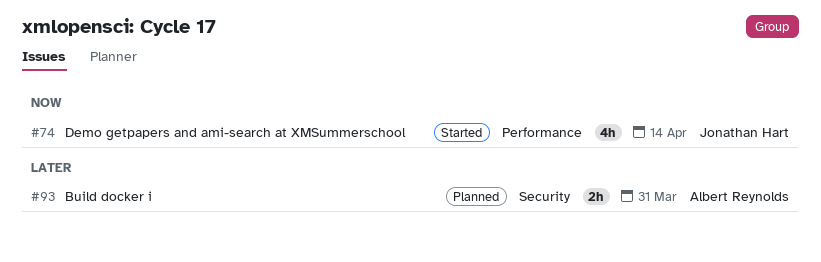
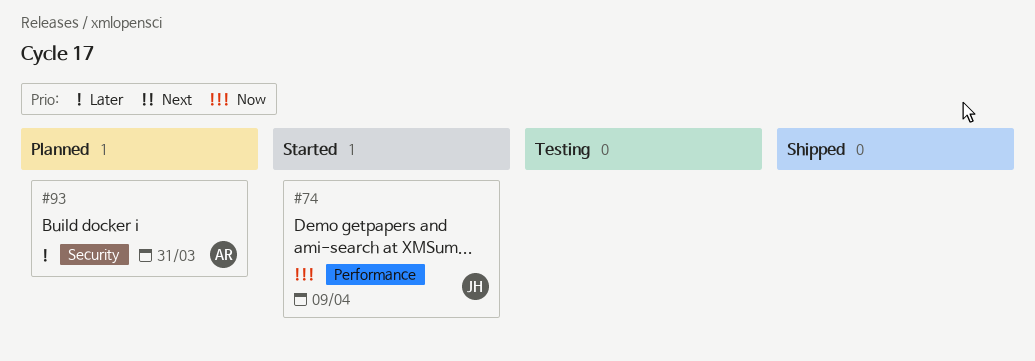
#74, due: Apr 14 -> Apr 9

